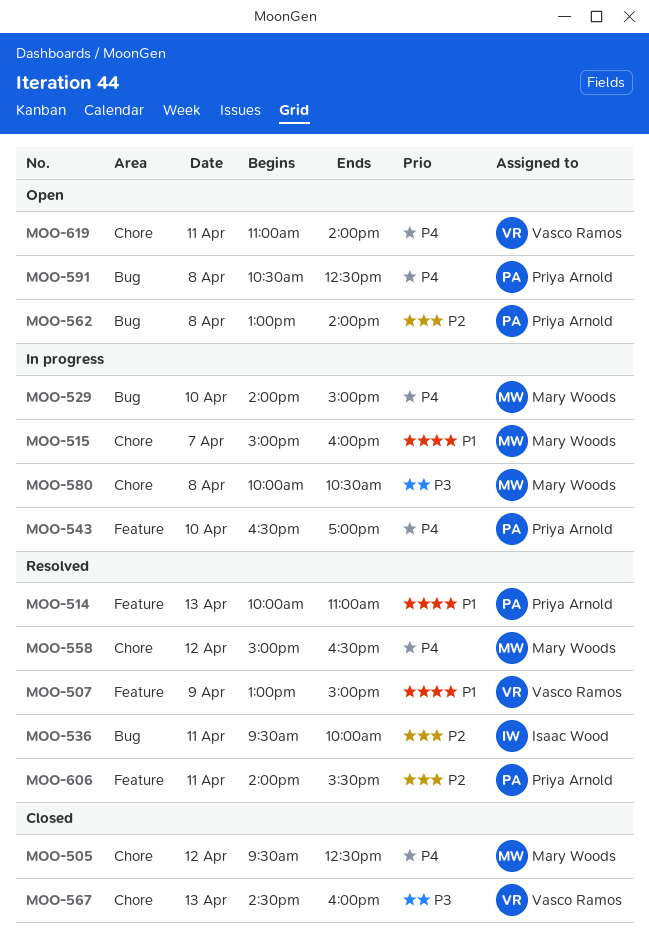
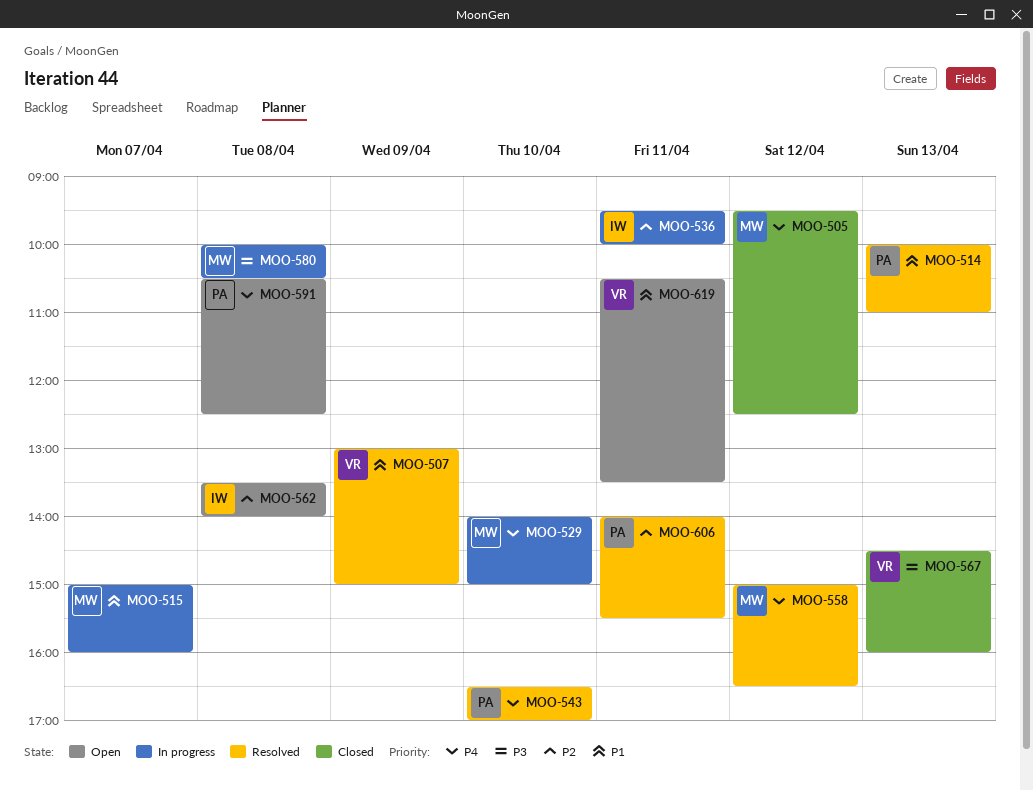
MOO-536, status: Resolved -> In progress
MOO-543, status: In progress -> Resolved
MOO-562, owner: Priya Arnold -> Isaac Wood
MOO-562, begins: 13:00 -> 13:30
MOO-619, priority: P4 -> P1
MOO-619, begins: 11:00 -> 10:30
MOO-619, ends: 14:00 -> 13:30

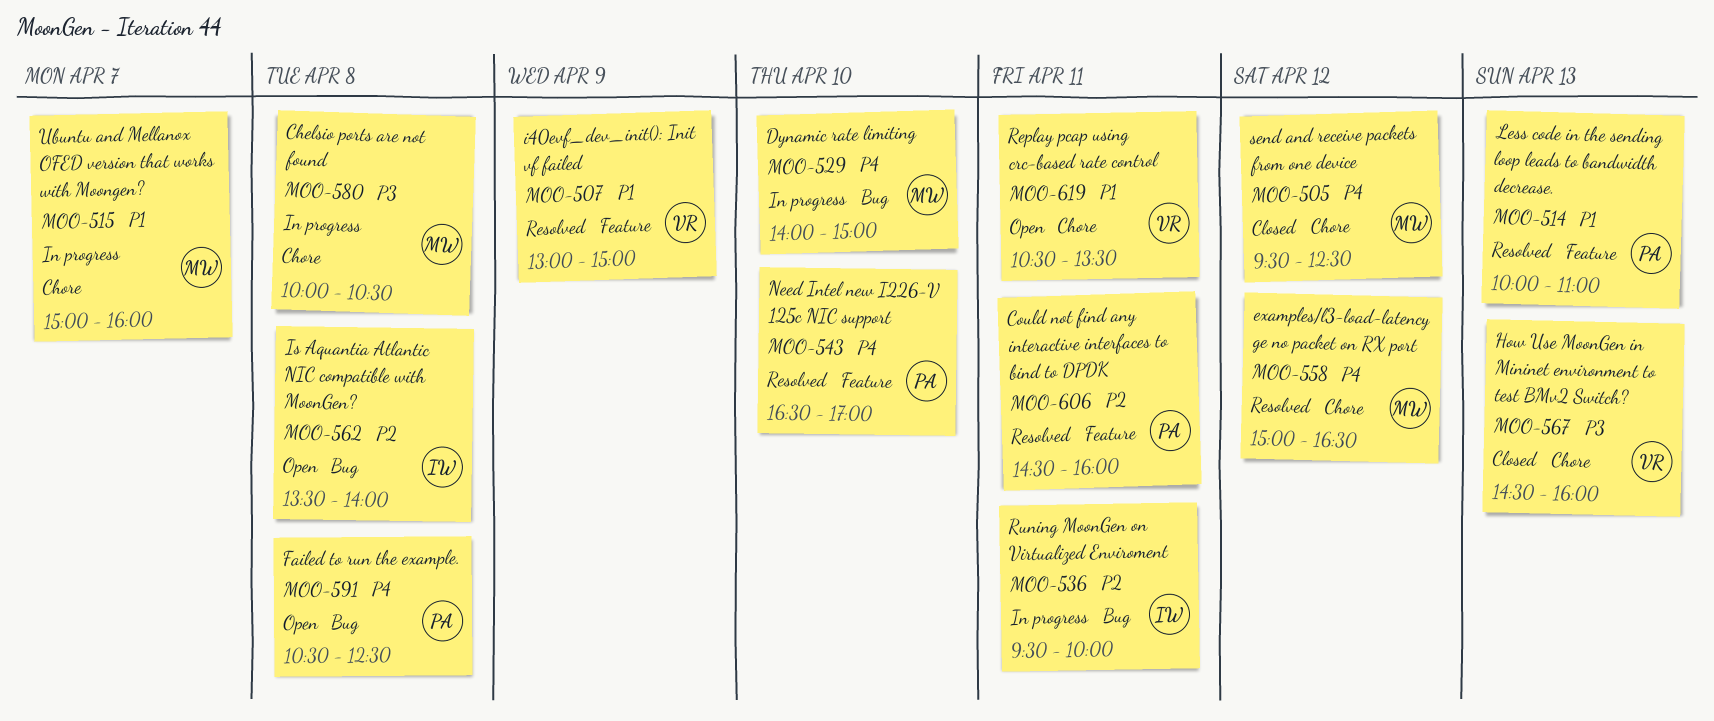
MOO-606, begins: 14:00 -> 14:30
MOO-606, ends: 15:30 -> 16:00

